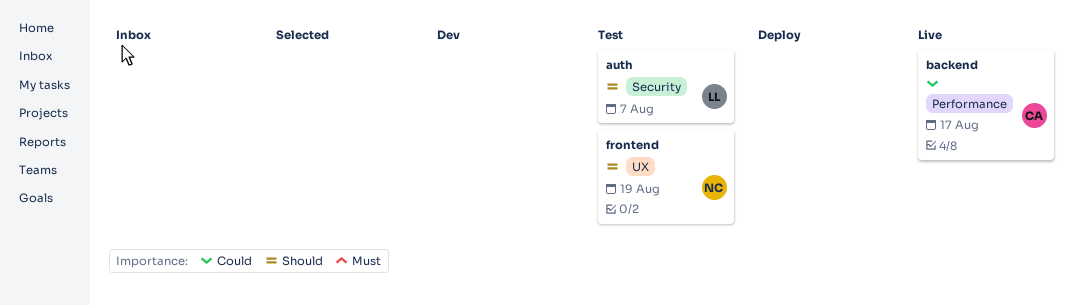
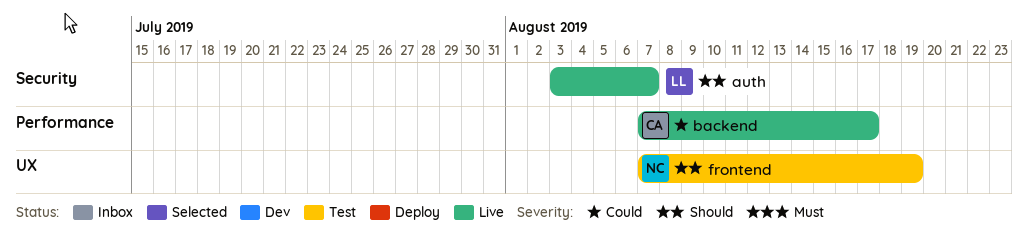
auth, status: Test -> Live

